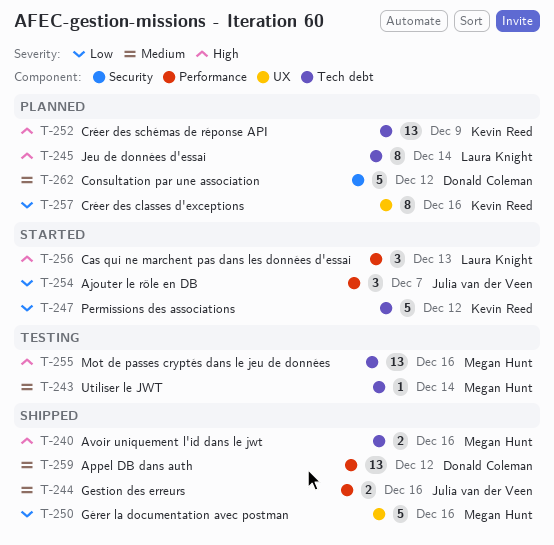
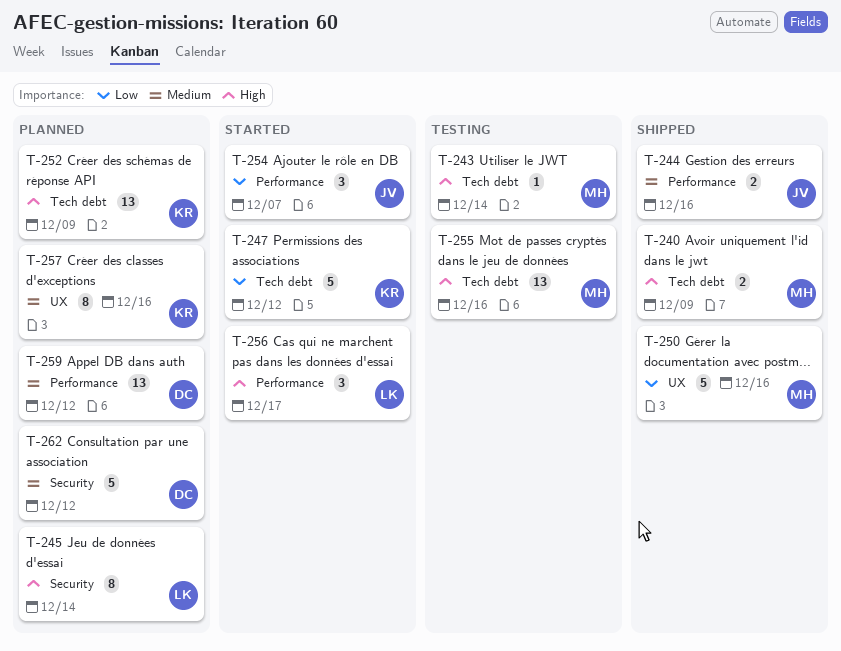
T-240, due: Dec 16 -> Dec 9
T-243, priority: Medium -> High
T-245, label: Tech debt -> Security
T-256, due: Dec 13 -> Dec 17
T-257, priority: Low -> Medium
T-259, status: Shipped -> Planned

